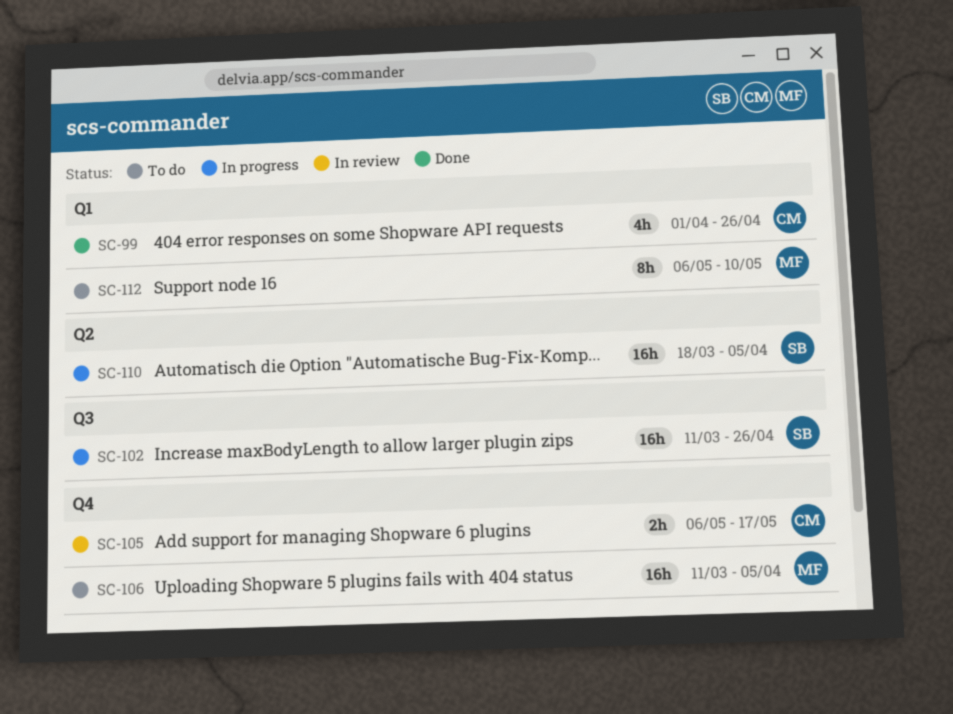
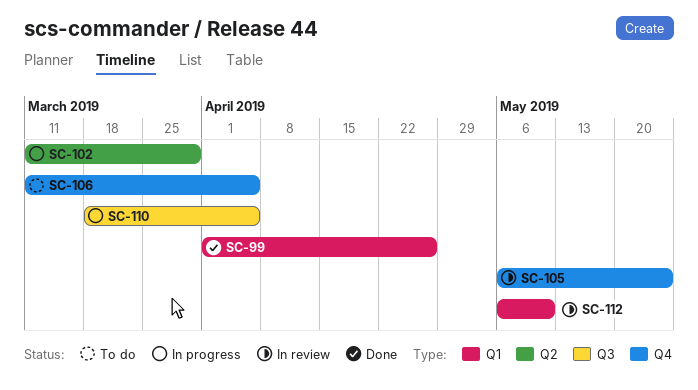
SC-102, label: Q3 -> Q2
SC-102, due: Apr 26 -> Mar 29
SC-105, due: May 17 -> May 24
SC-110, label: Q2 -> Q3
SC-112, status: To do -> In review

